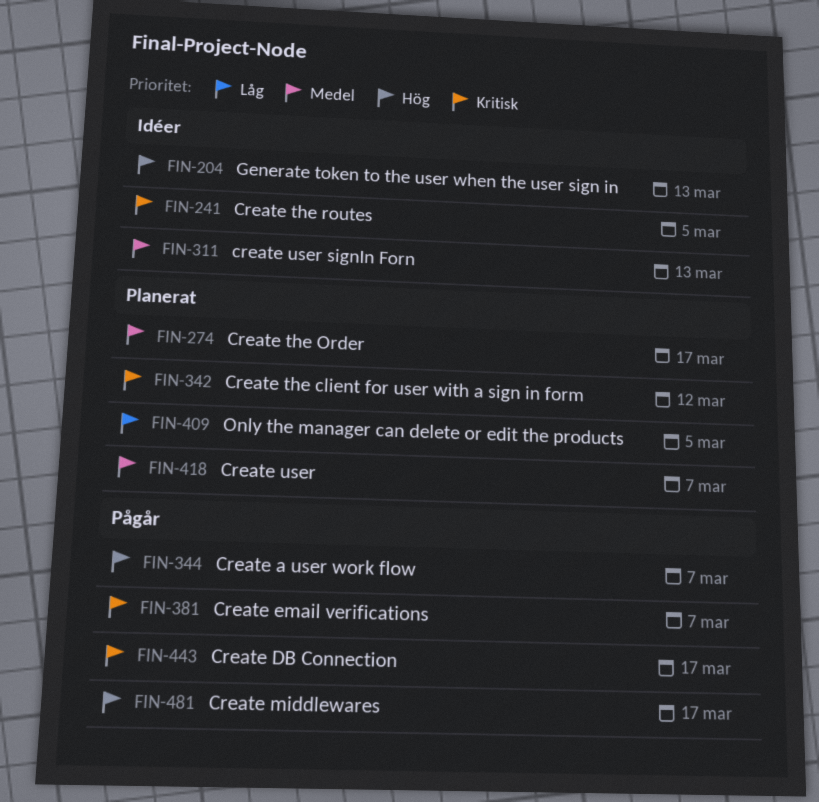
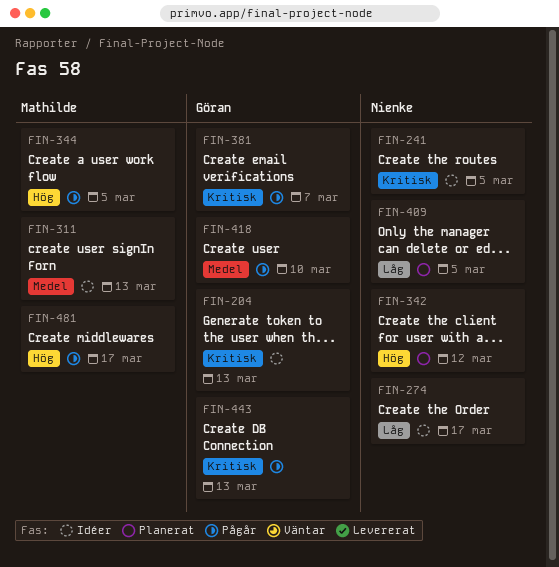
FIN-204, priority: Hög -> Kritisk
FIN-274, status: Planerat -> Idéer
FIN-274, priority: Medel -> Låg
FIN-342, priority: Kritisk -> Hög
FIN-344, due: Mar 7 -> Mar 5
FIN-418, status: Planerat -> Pågår
FIN-418, due: Mar 7 -> Mar 10
FIN-443, due: Mar 17 -> Mar 13

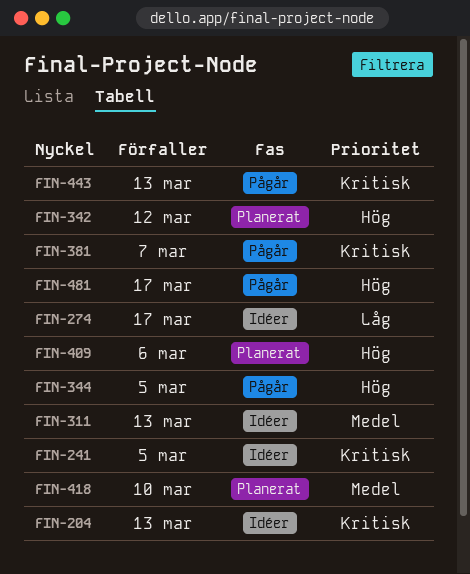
FIN-409, priority: Låg -> Hög
FIN-409, due: Mar 5 -> Mar 6
FIN-418, status: Pågår -> Planerat

